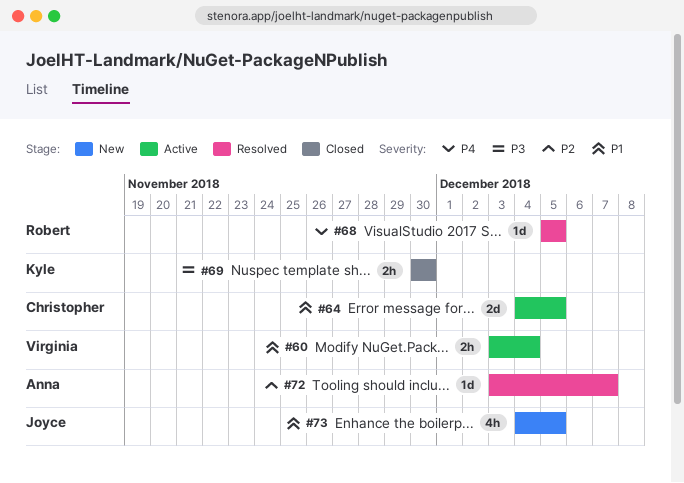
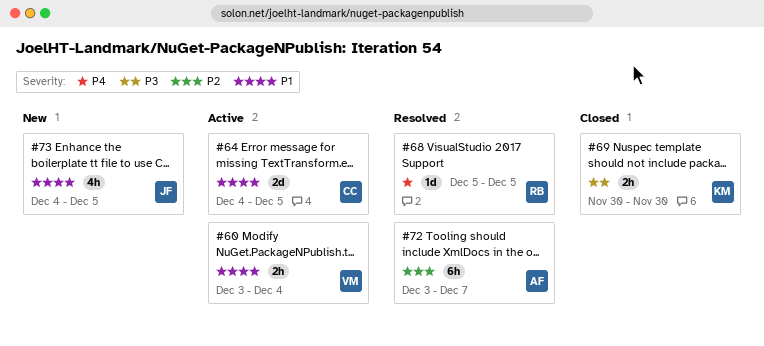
#72, estimate: 1d -> 6h

